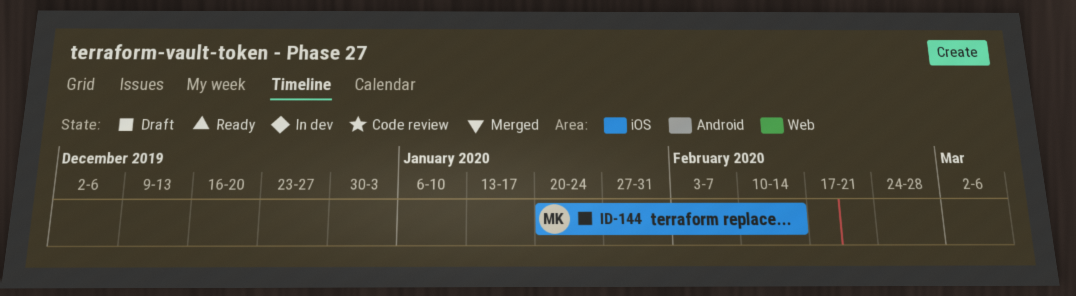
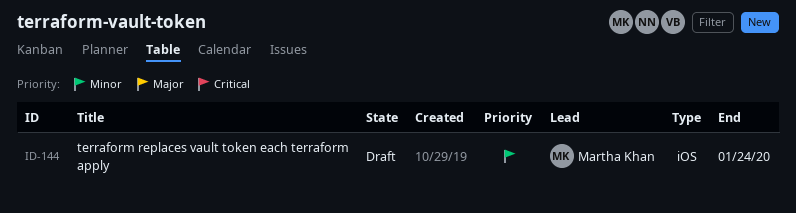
ID-144, due: Feb 14 -> Jan 24

